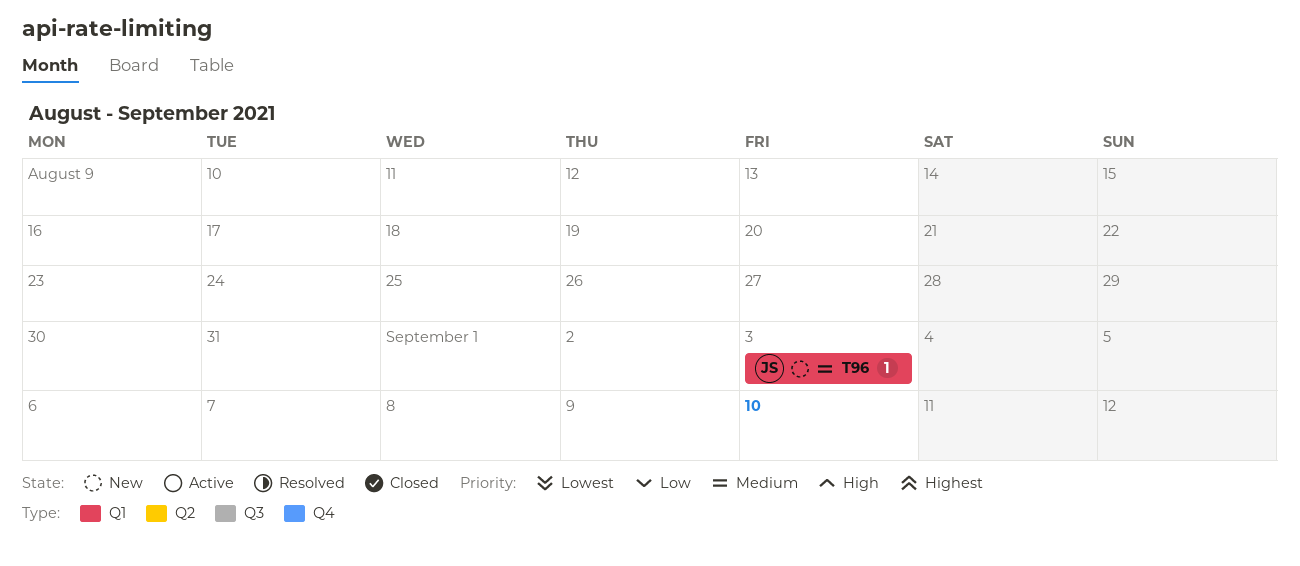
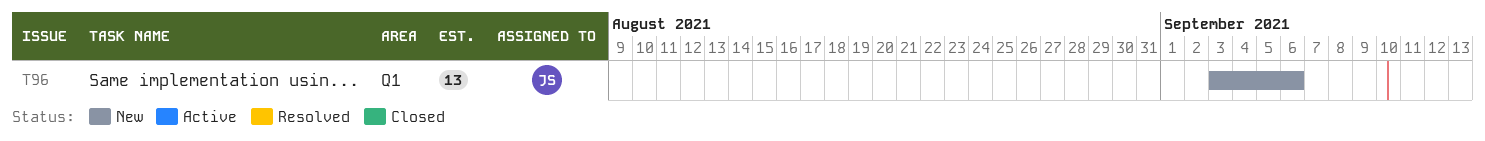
T96, estimate: 1 -> 13
T96, due: Sep 3 -> Sep 6

